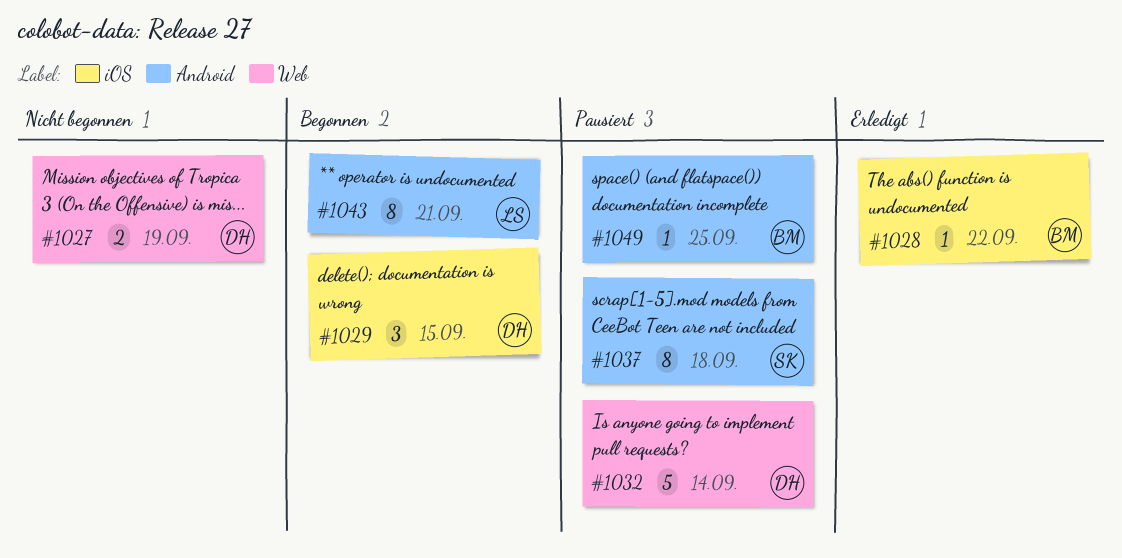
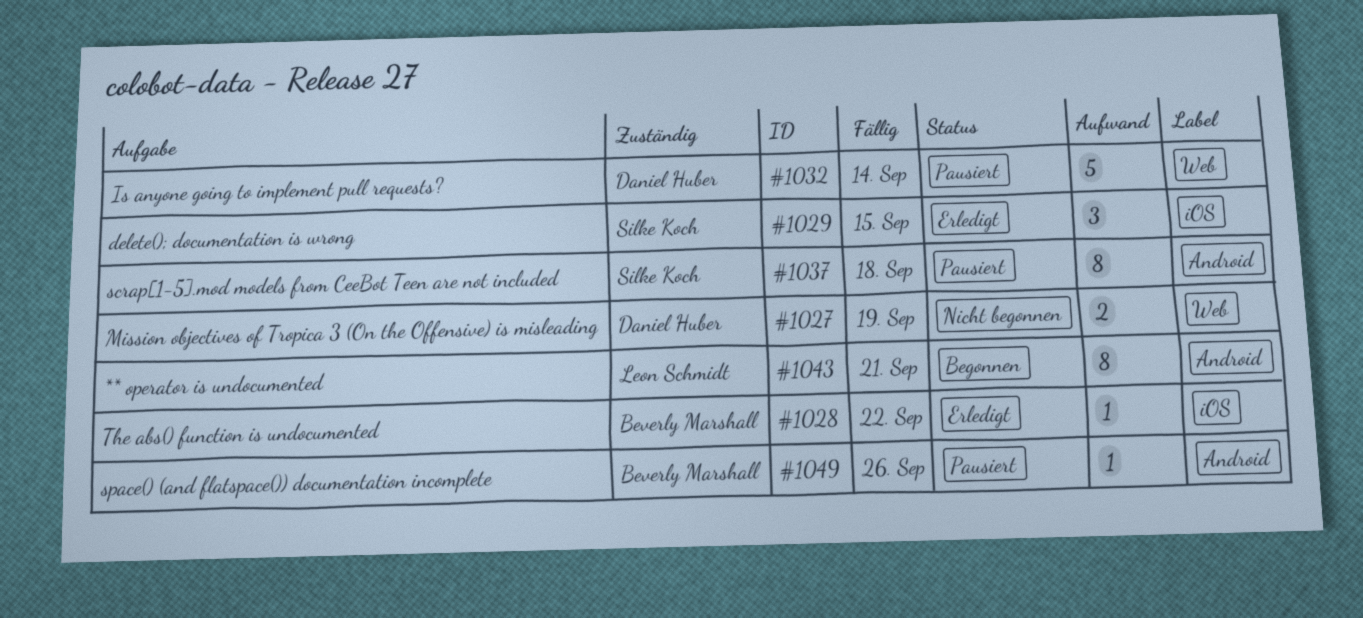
#1029, status: Begonnen -> Erledigt
#1029, owner: Daniel Huber -> Silke Koch
#1049, due: Sep 25 -> Sep 26

